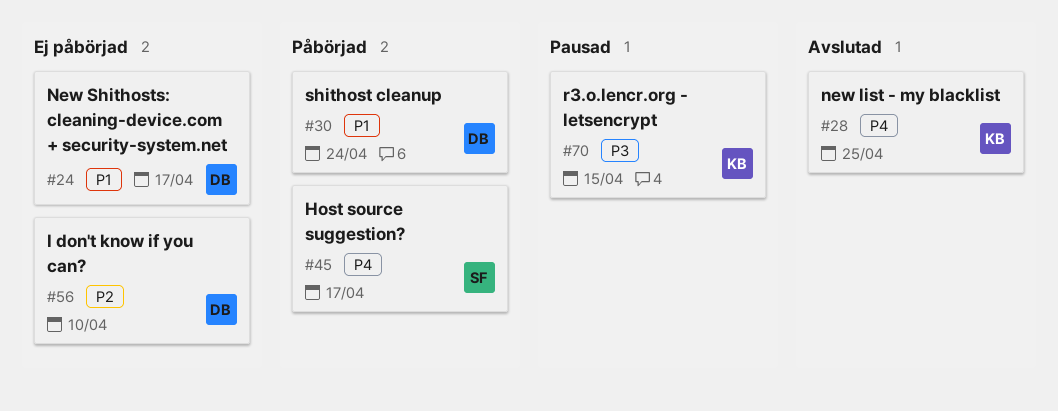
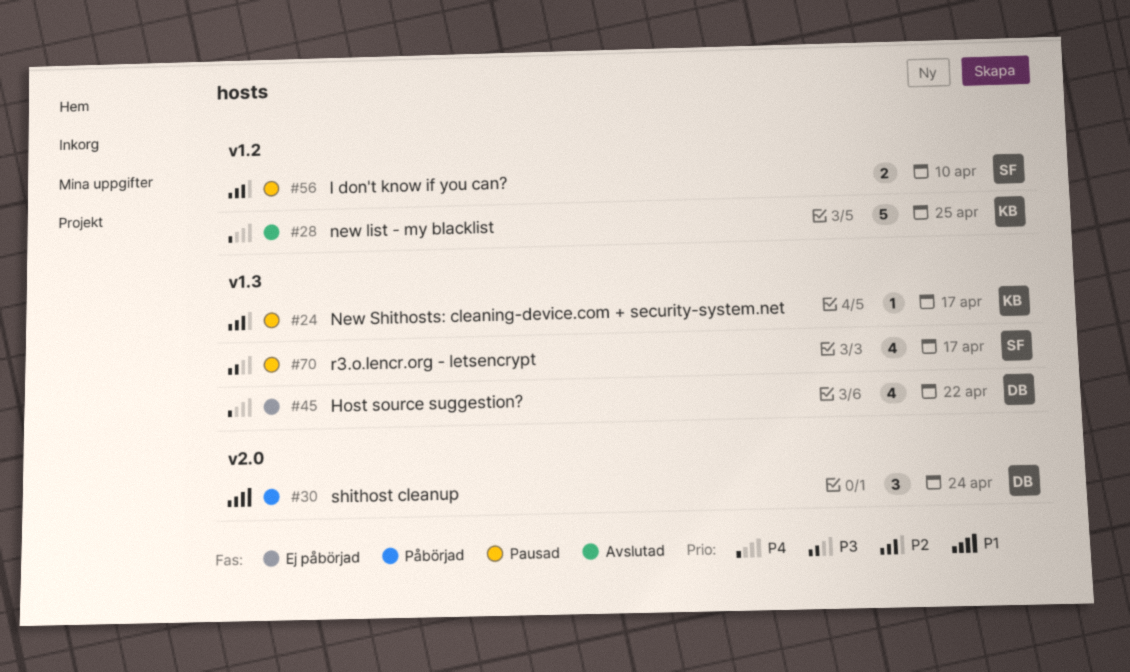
#24, status: Ej påbörjad -> Pausad
#24, owner: DB -> KB
#24, priority: P1 -> P2
#45, status: Påbörjad -> Ej påbörjad
#45, owner: SF -> DB
#45, due: Apr 17 -> Apr 22
#56, status: Ej påbörjad -> Pausad
#56, owner: DB -> SF
#70, owner: KB -> SF
#70, due: Apr 15 -> Apr 17

